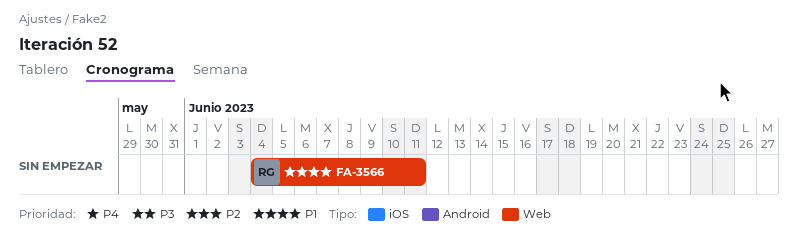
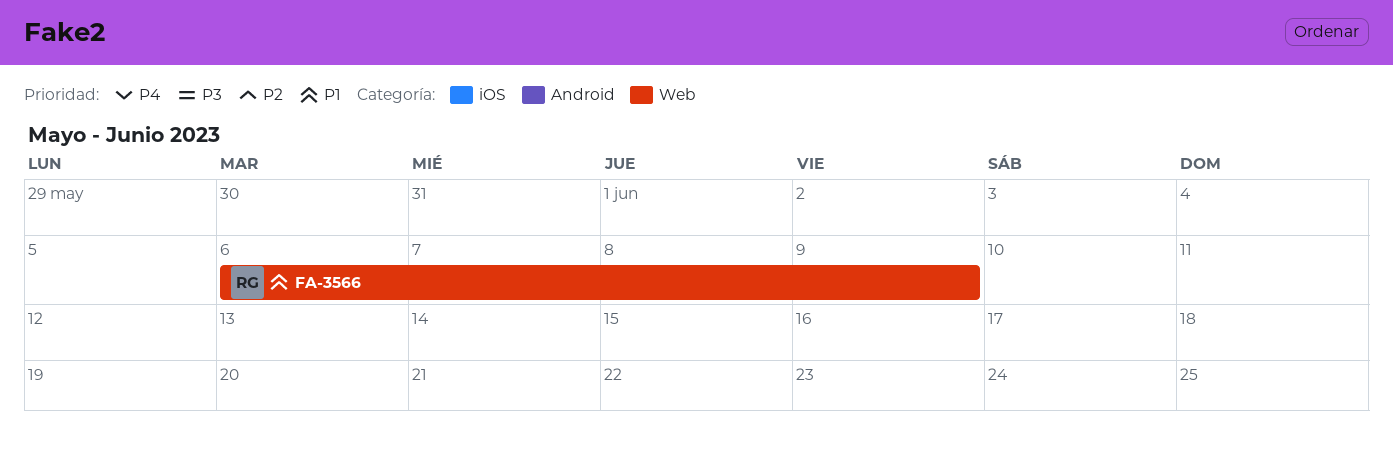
FA-3566, start: Jun 4 -> Jun 6
FA-3566, due: Jun 11 -> Jun 9

